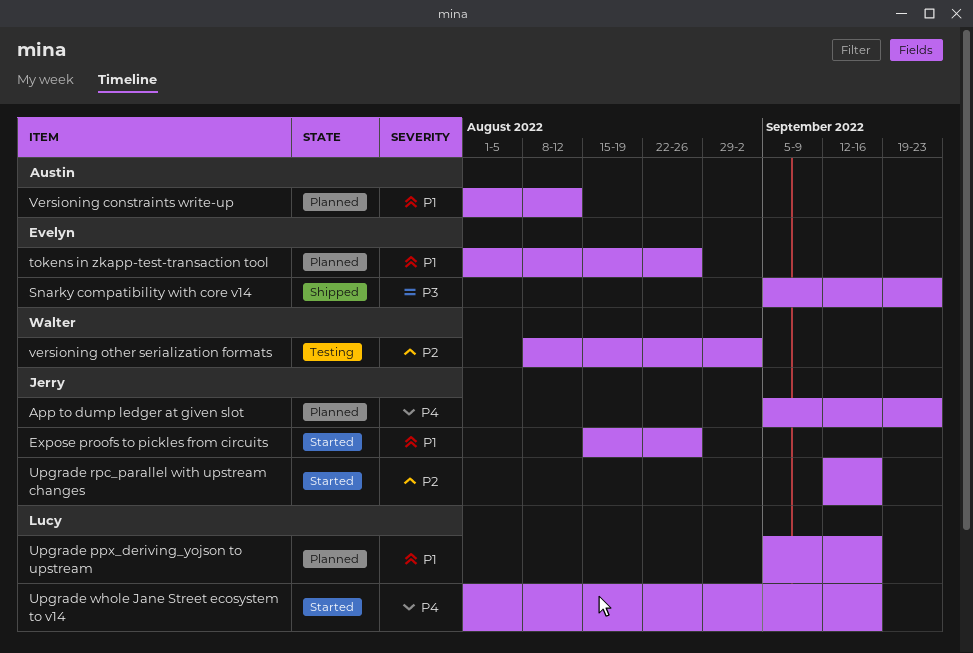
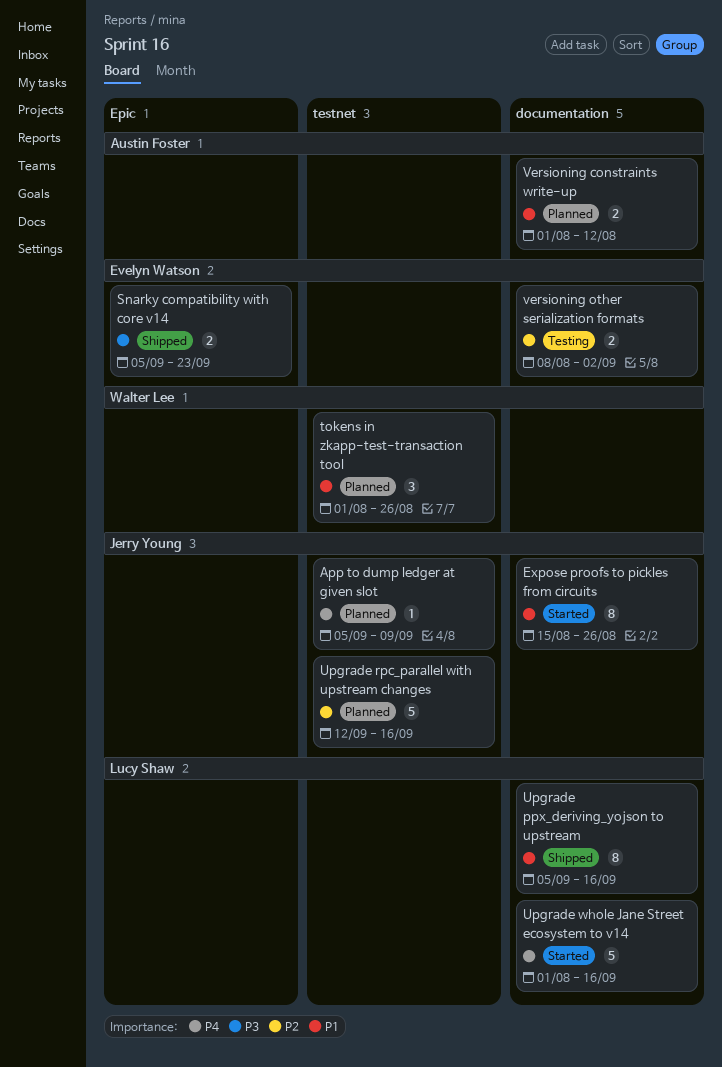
App to dump ledger at given slot, due: Sep 23 -> Sep 9
tokens in zkapp-test-transaction tool, owner: Evelyn Watson -> Walter Lee
Upgrade ppx_deriving_yojson to upstream, status: Planned -> Shipped
Upgrade rpc_parallel with upstream changes, status: Started -> Planned
versioning other serialization formats, owner: Walter Lee -> Evelyn Watson

